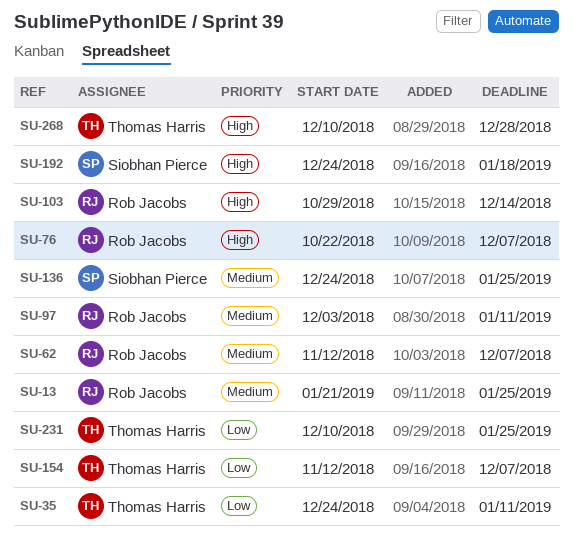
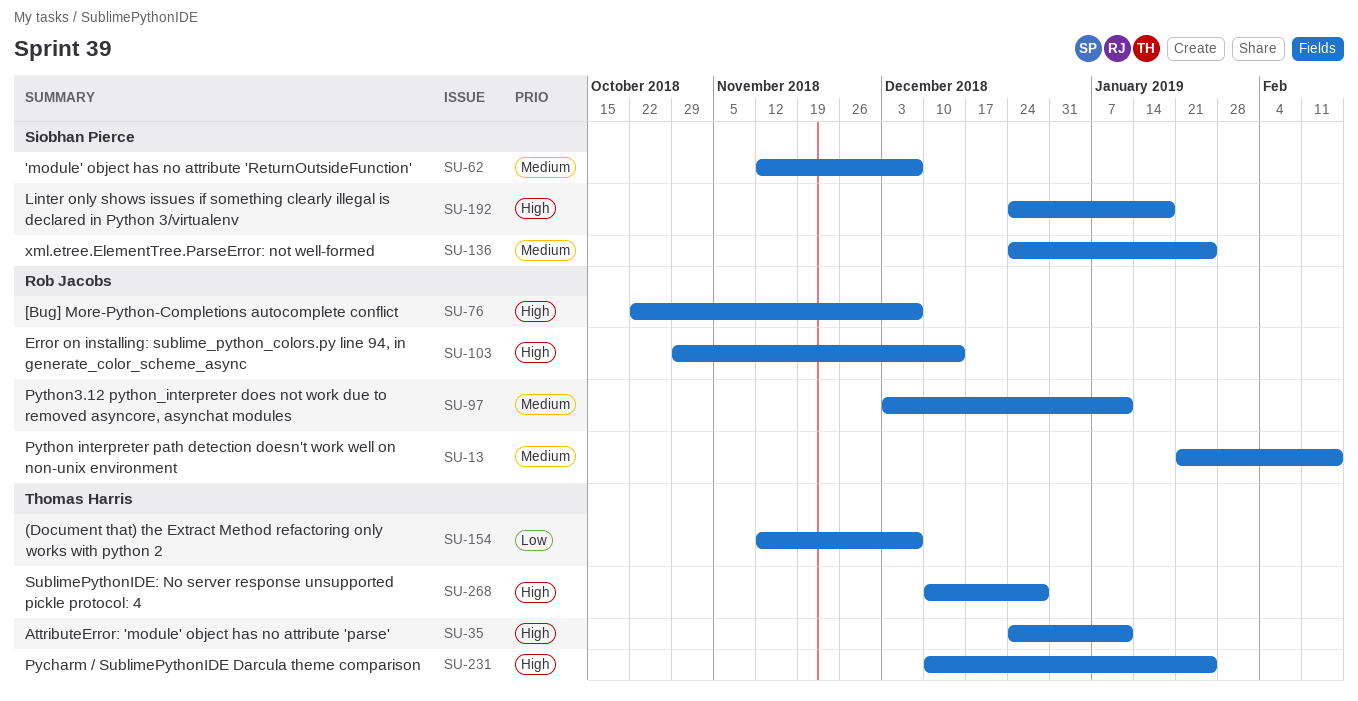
SU-13, due: Jan 25 -> Feb 15
SU-35, priority: Low -> High
SU-62, owner: Rob Jacobs -> Siobhan Pierce
SU-231, priority: Low -> High

